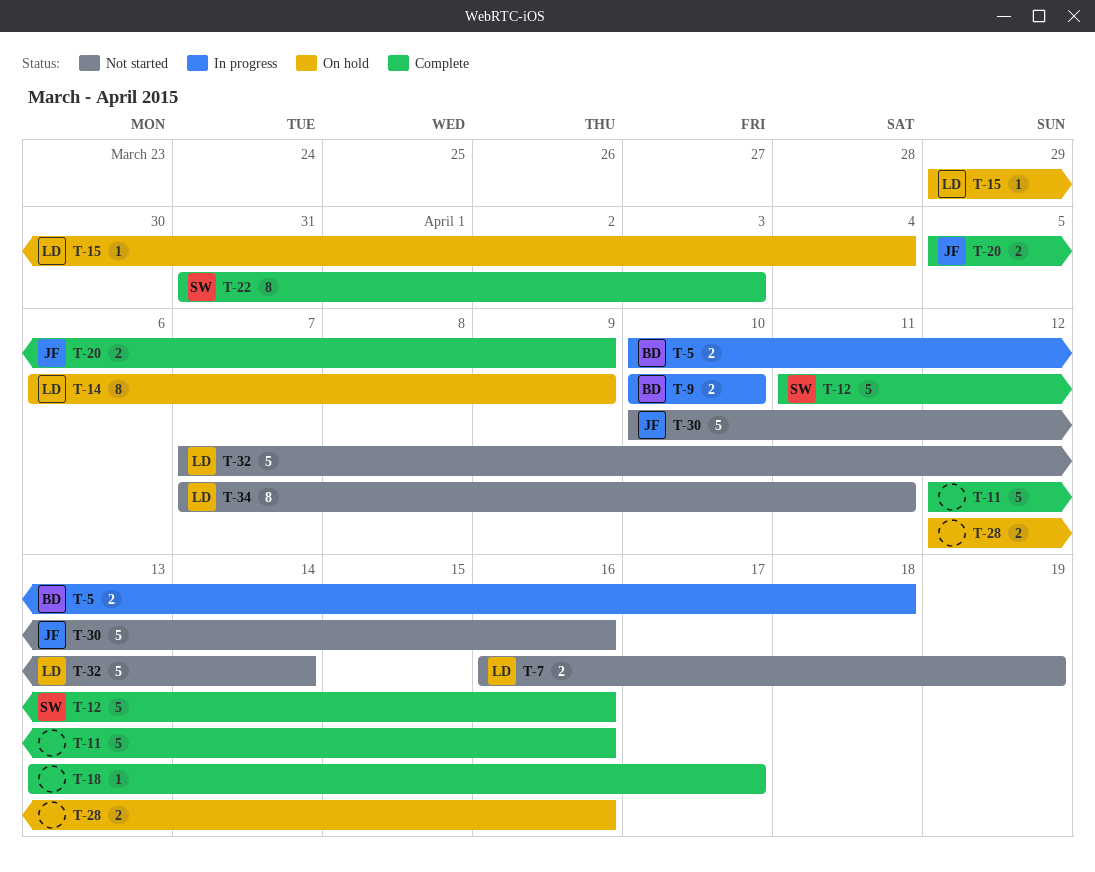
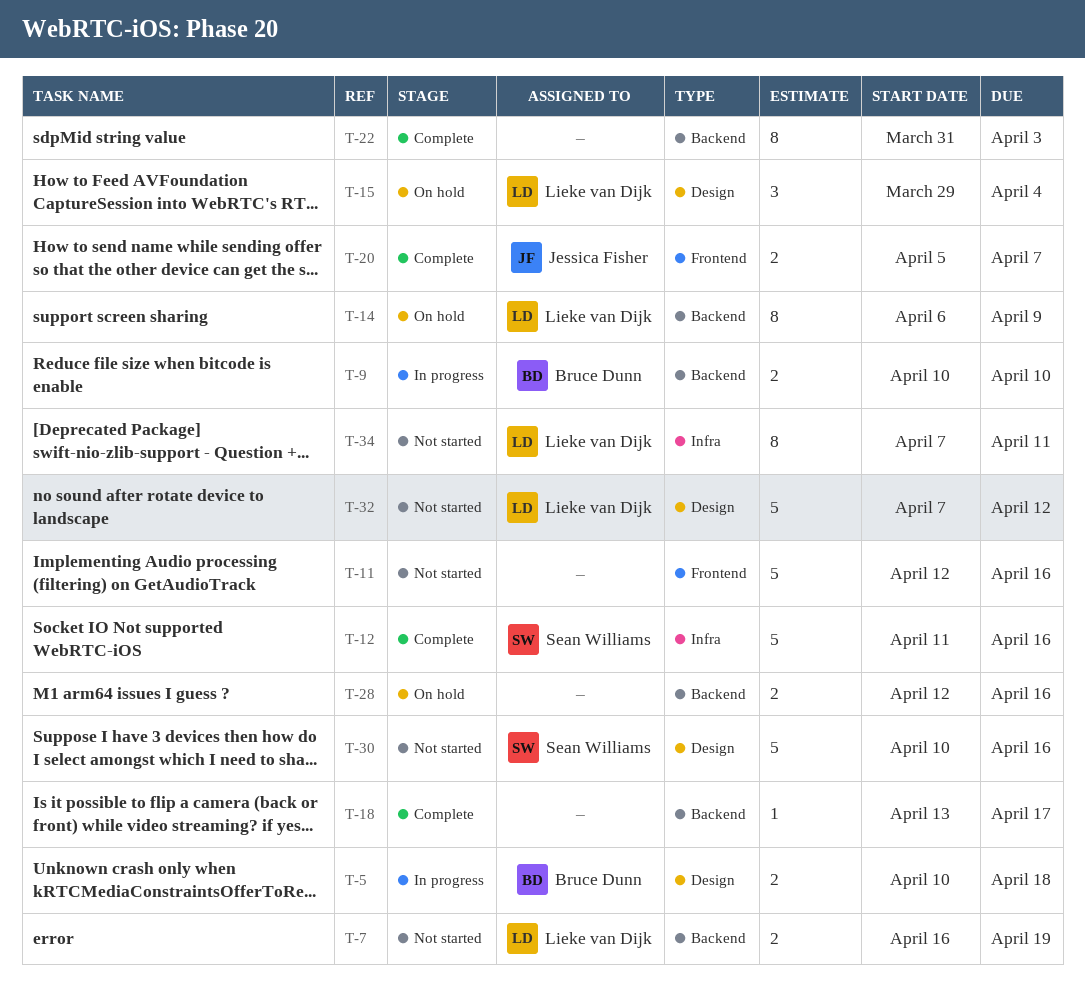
T-11, status: Complete -> Not started
T-15, estimate: 1 -> 3
T-20, due: Apr 9 -> Apr 7
T-22, owner: Sean Williams -> none
T-30, owner: Jessica Fisher -> Sean Williams
T-32, due: Apr 14 -> Apr 12

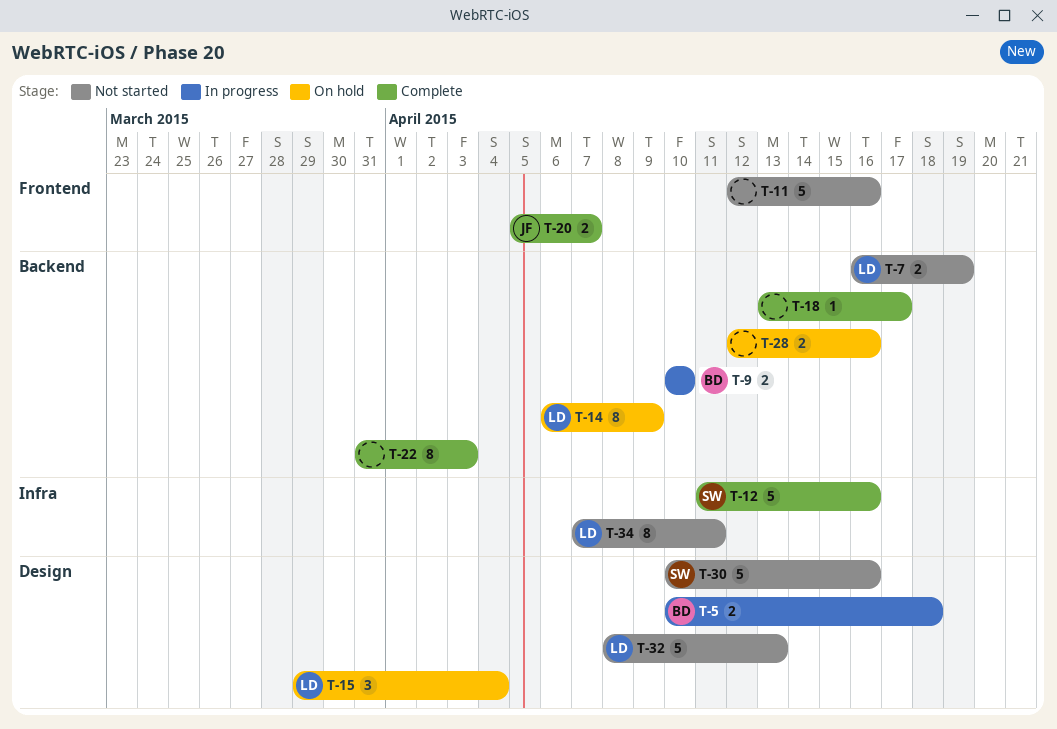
T-32, start: Apr 7 -> Apr 8
T-32, due: Apr 12 -> Apr 13

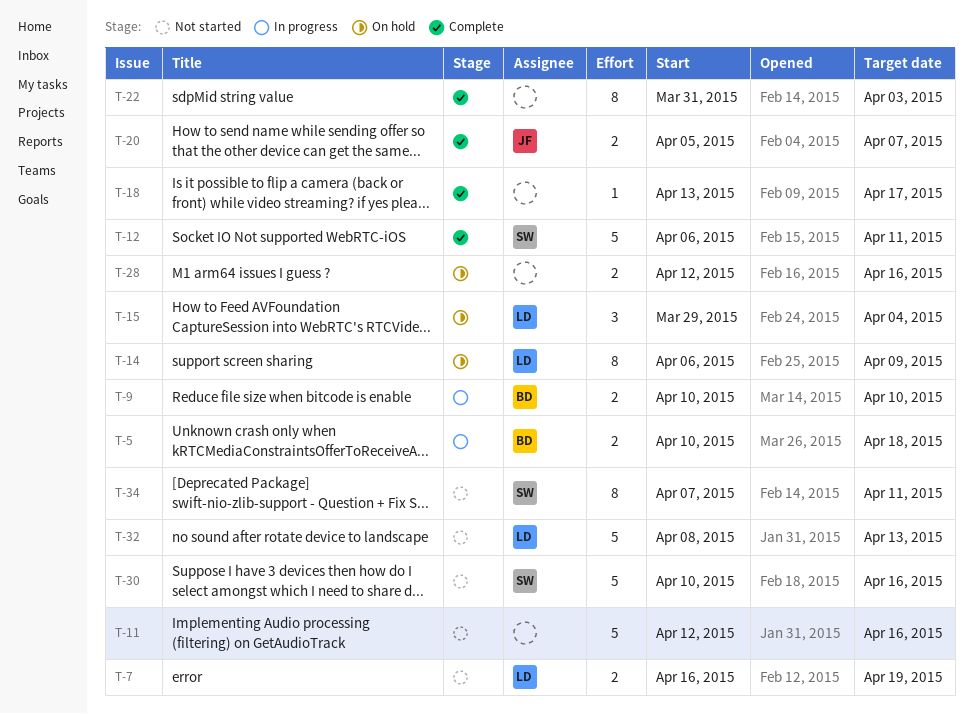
T-12, start: Apr 11 -> Apr 6
T-12, due: Apr 16 -> Apr 11
T-34, owner: LD -> SW

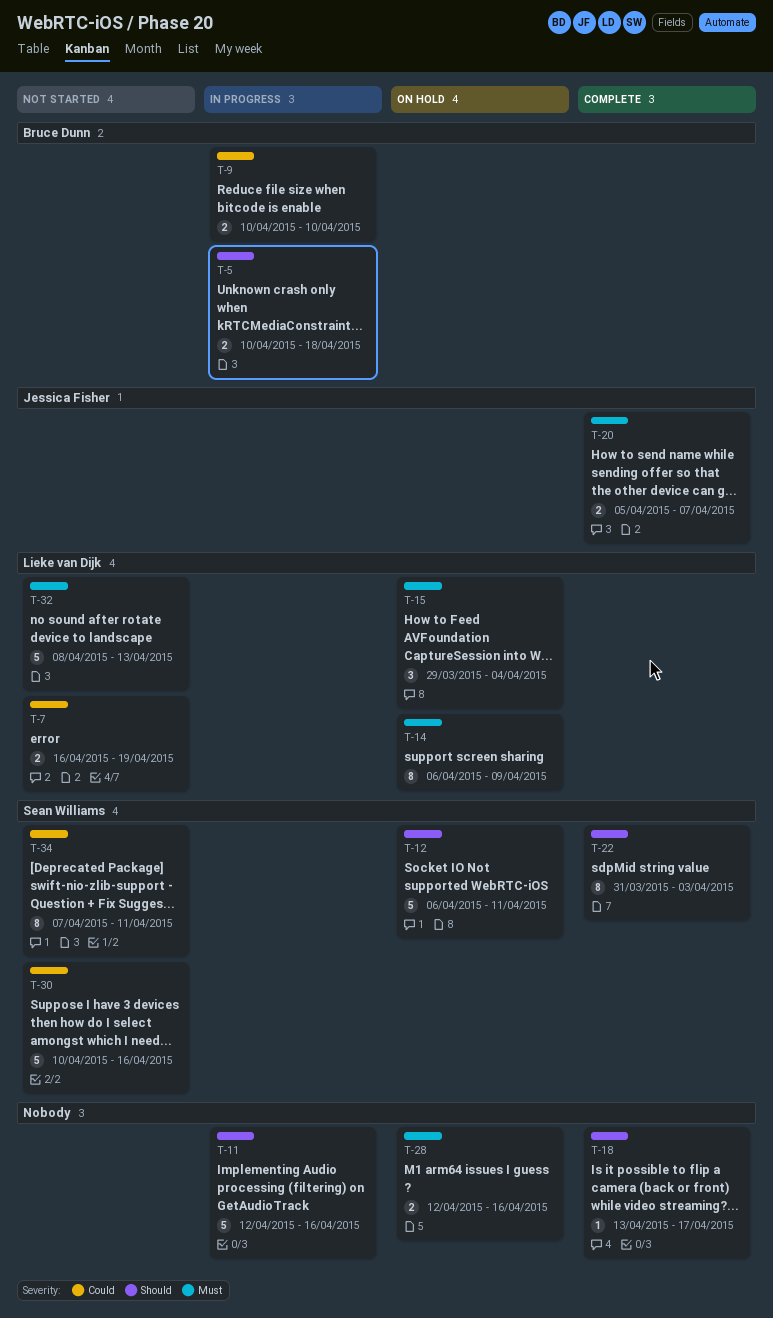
T-11, status: Not started -> In progress
T-12, status: Complete -> On hold
T-22, owner: none -> Sean Williams

